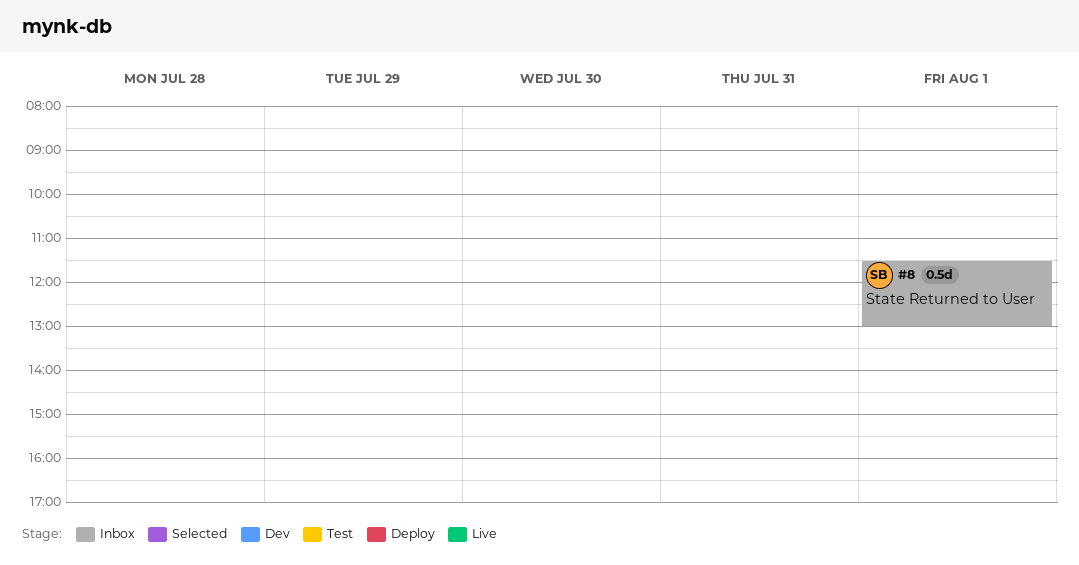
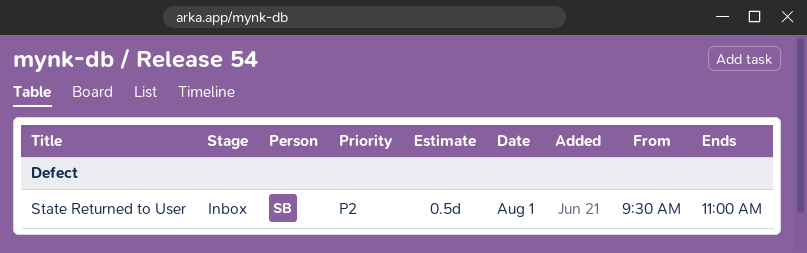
State Returned to User, begins: 11:30 -> 09:30
State Returned to User, ends: 13:00 -> 11:00

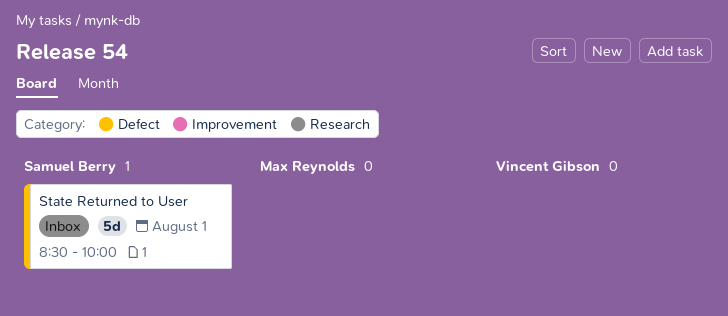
State Returned to User, estimate: 0.5d -> 5d
State Returned to User, begins: 09:30 -> 08:30
State Returned to User, ends: 11:00 -> 10:00

